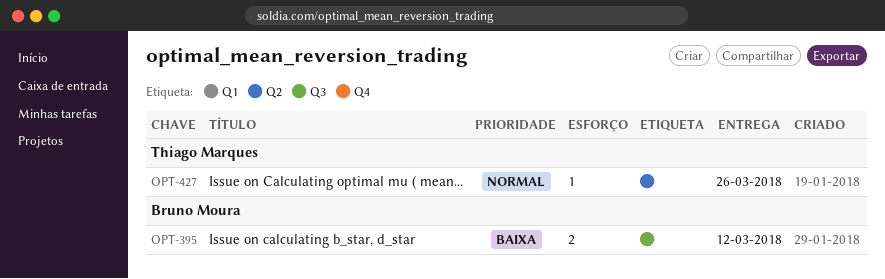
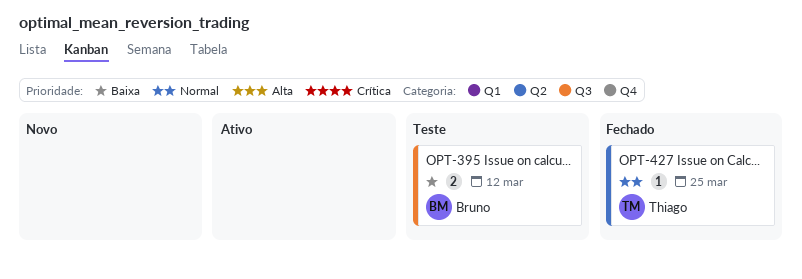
OPT-427, due: Mar 26 -> Mar 25

